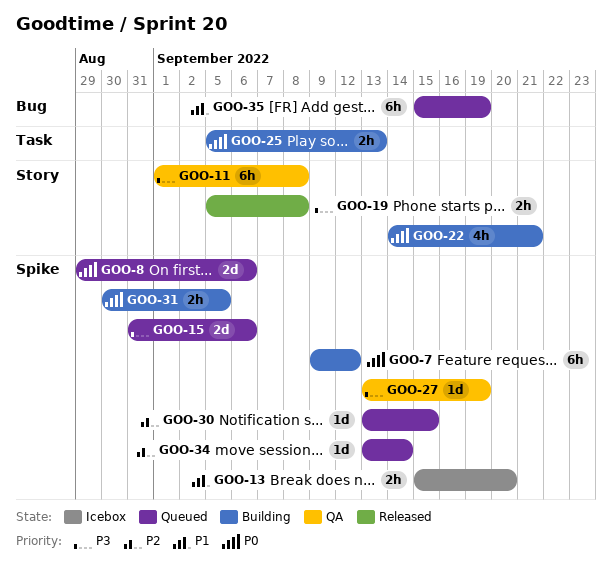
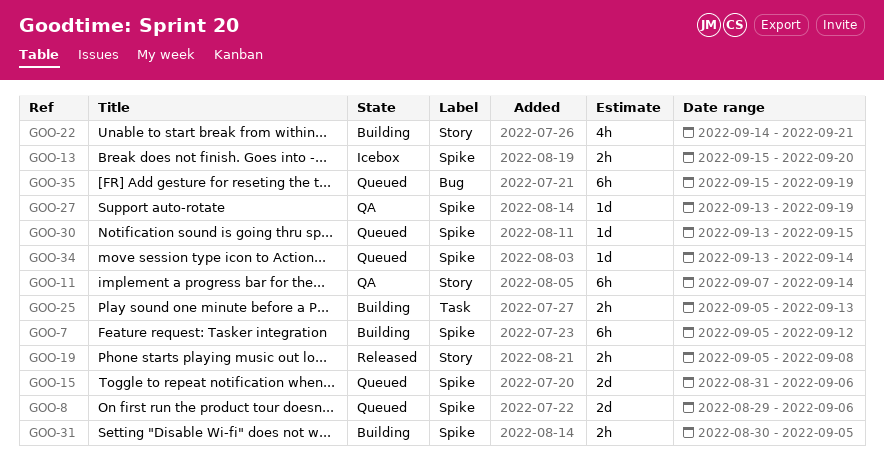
GOO-7, start: Sep 9 -> Sep 5
GOO-11, start: Sep 1 -> Sep 7
GOO-11, due: Sep 8 -> Sep 14

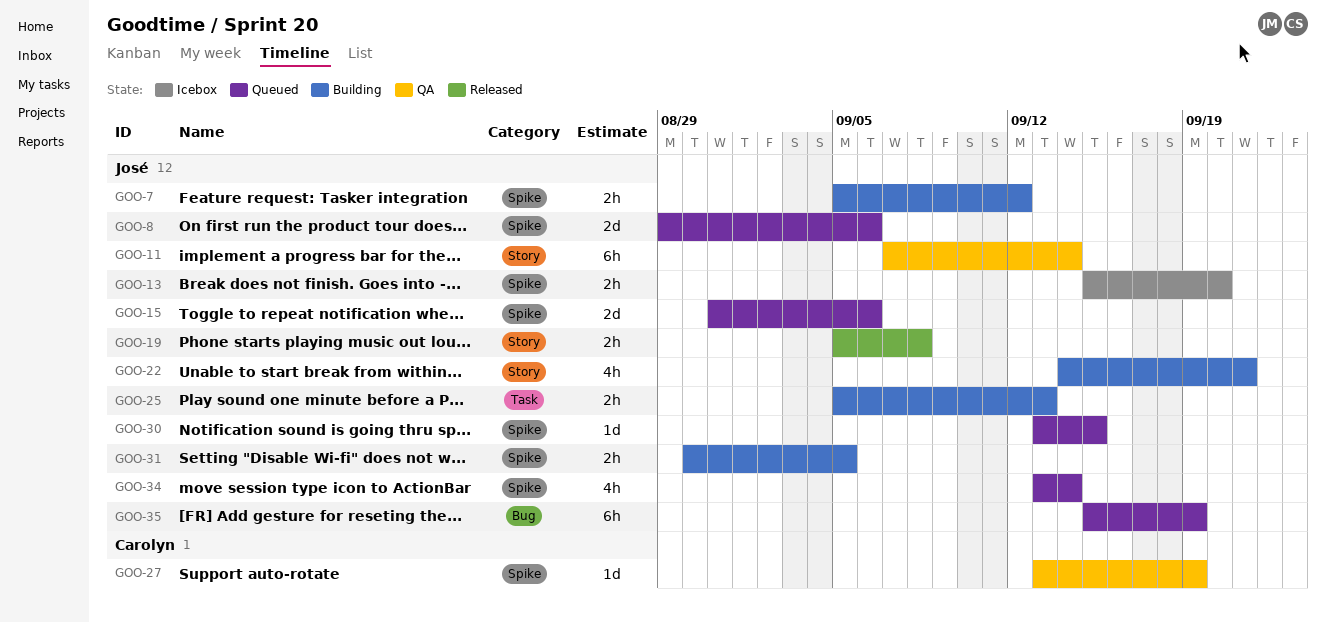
GOO-7, estimate: 6h -> 2h
GOO-34, estimate: 1d -> 4h

